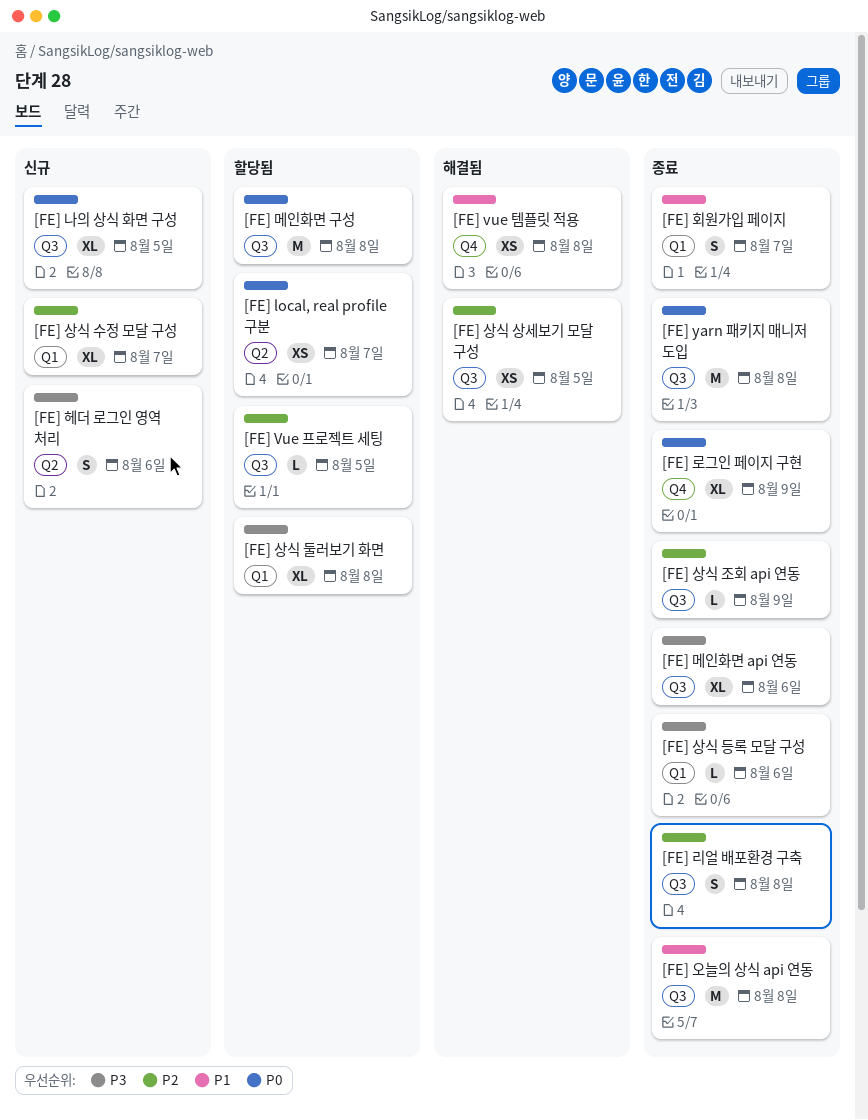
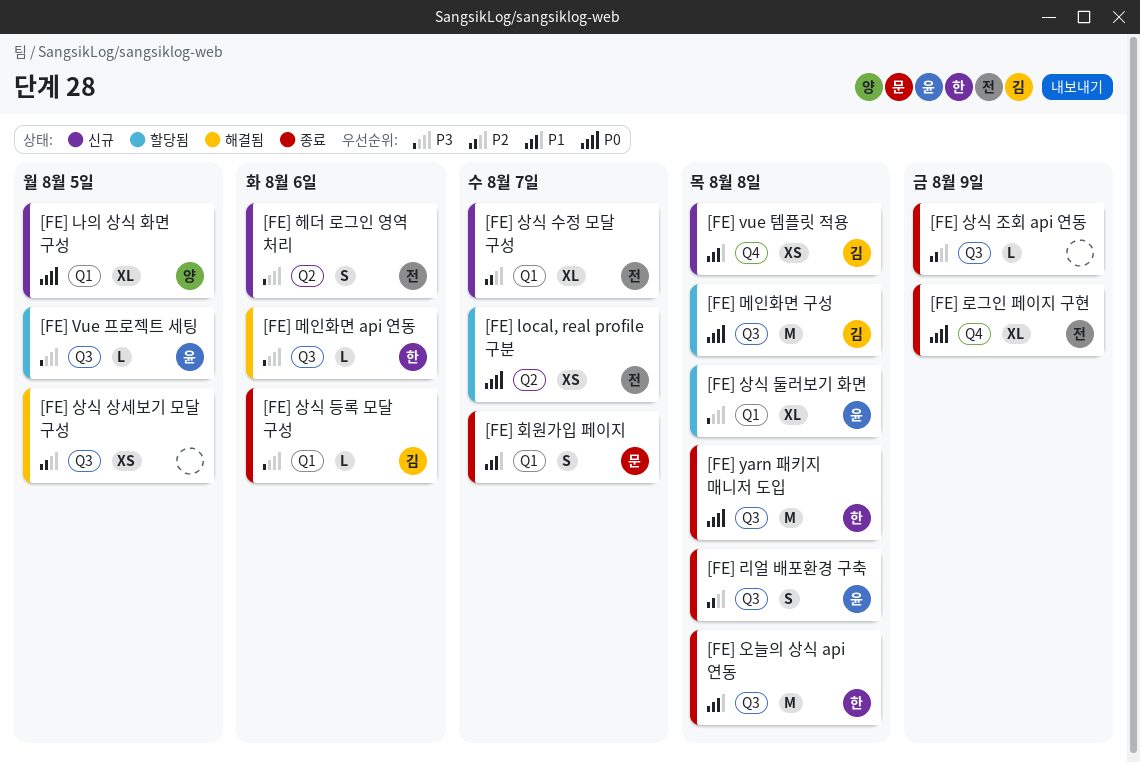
[FE] vue 템플릿 적용, status: 해결됨 -> 신규
[FE] Vue 프로젝트 세팅, priority: P2 -> P3
[FE] 나의 상식 화면 구성, label: Q3 -> Q1
[FE] 메인화면 api 연동, status: 종료 -> 해결됨
[FE] 메인화면 api 연동, estimate: XL -> L

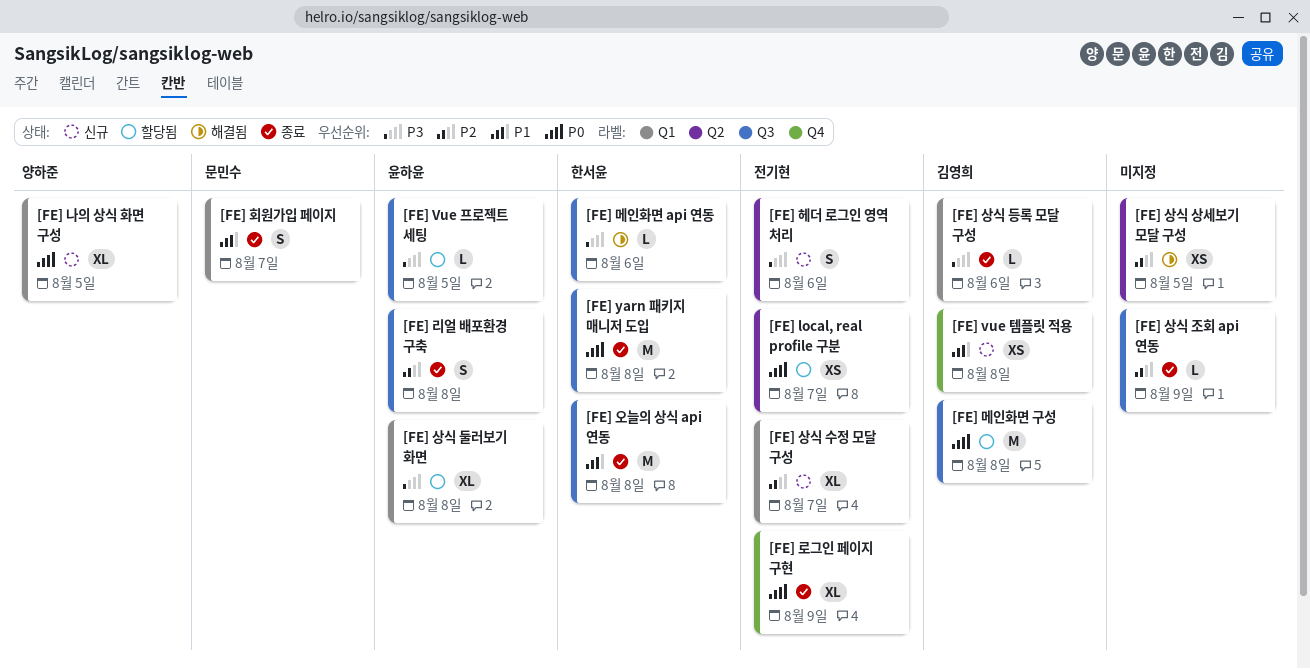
[FE] 상식 상세보기 모달 구성, label: Q3 -> Q2

